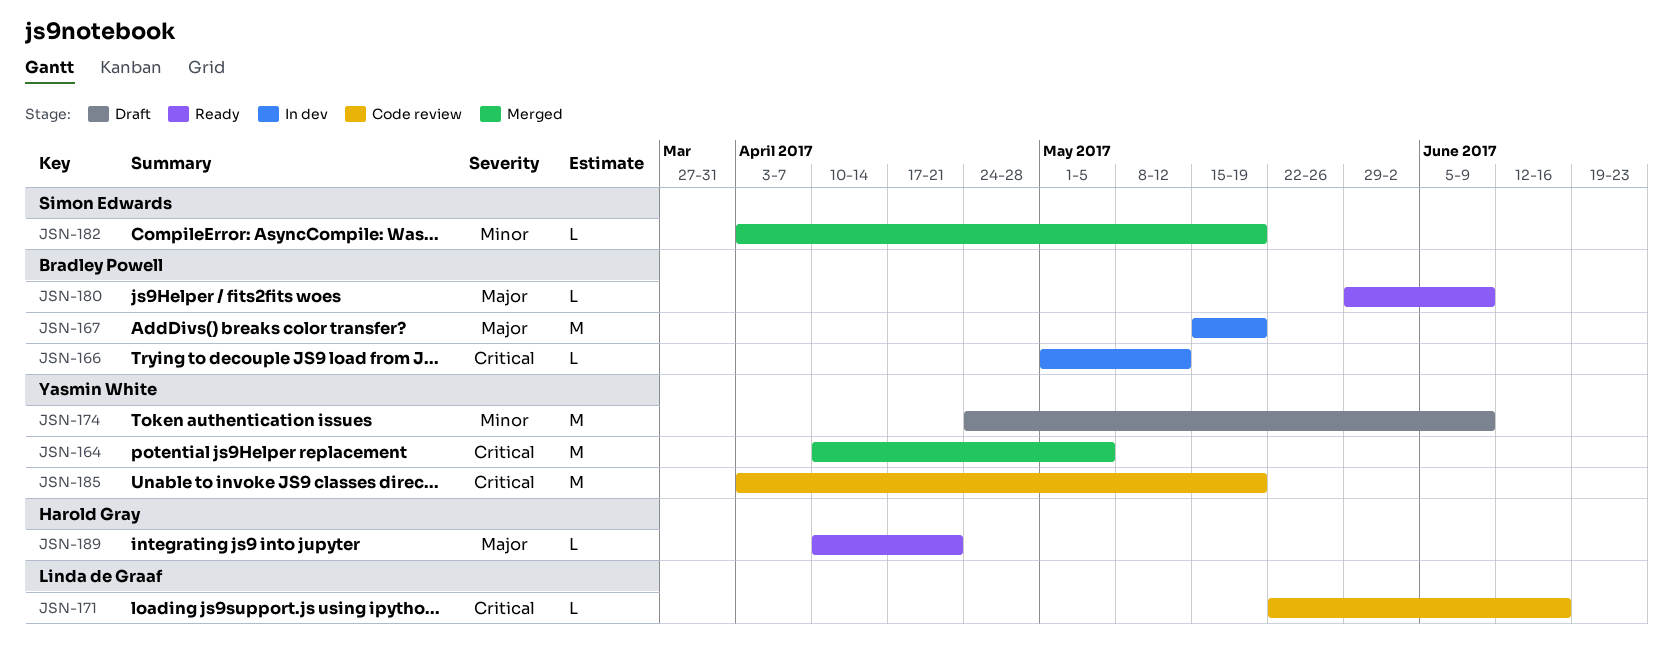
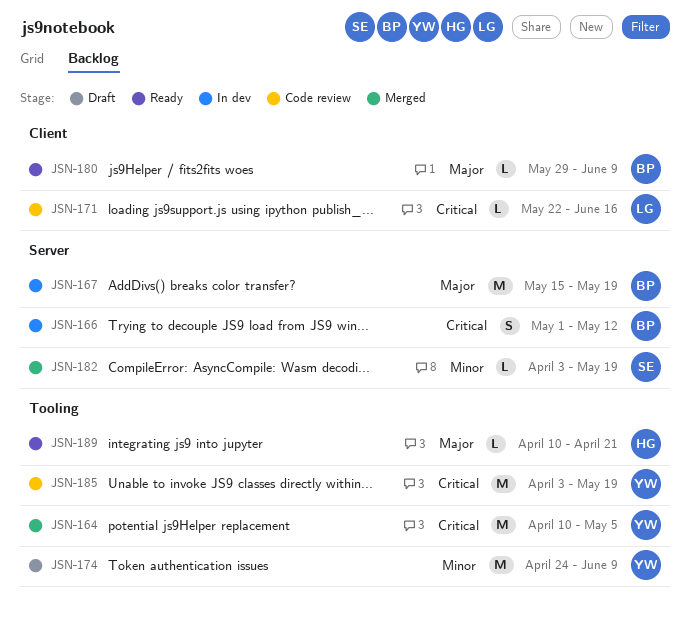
JSN-166, estimate: L -> S

